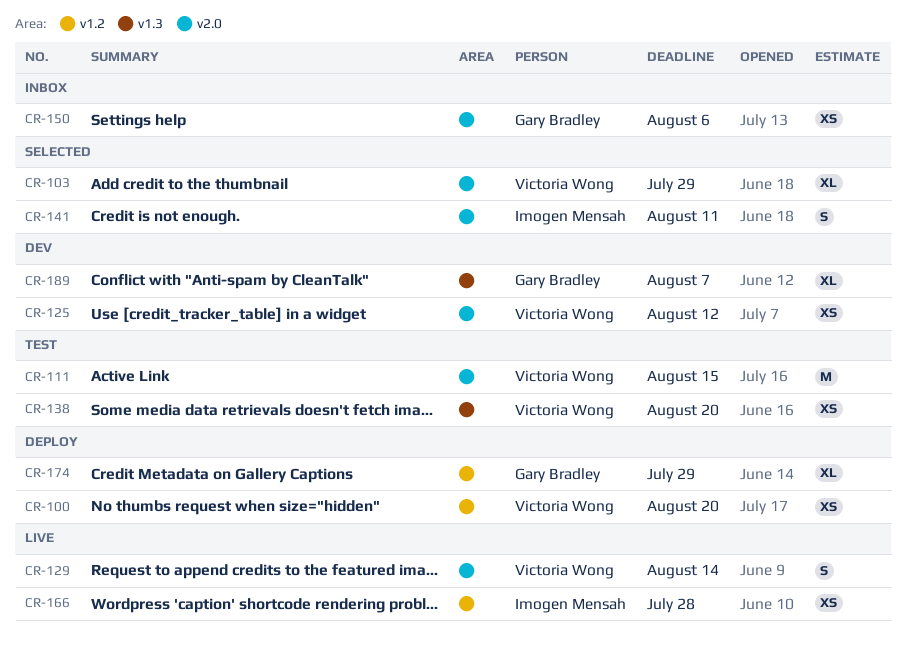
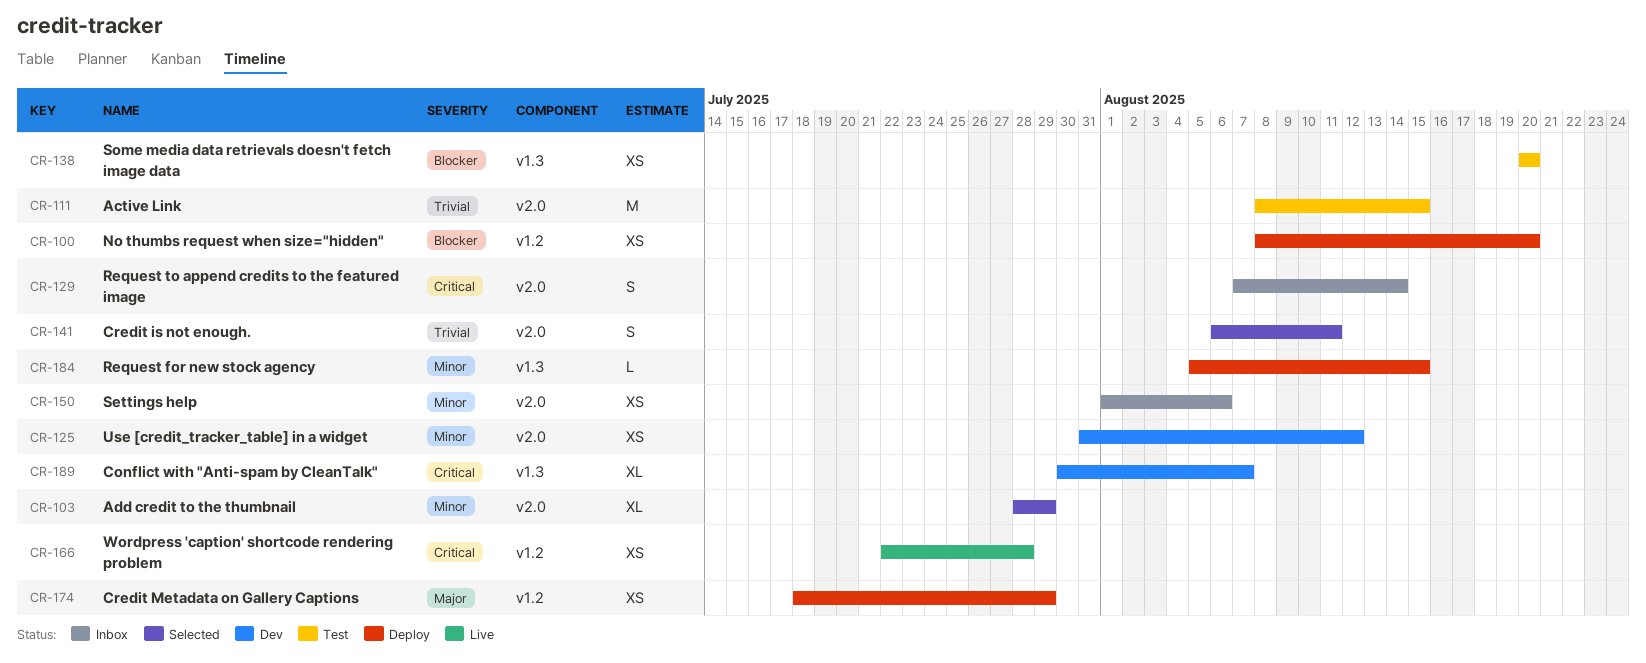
CR-129, status: Live -> Inbox
CR-174, estimate: XL -> XS
CR-184: none -> present

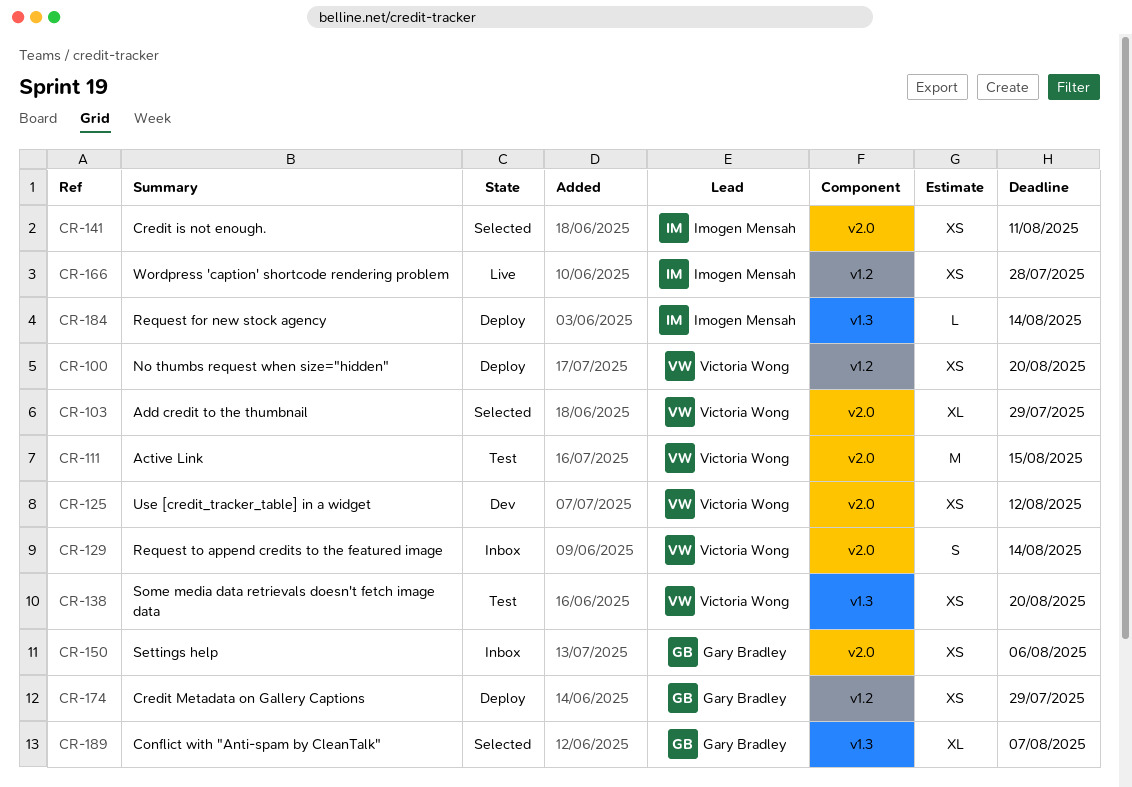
CR-141, estimate: S -> XS
CR-184, due: Aug 15 -> Aug 14
CR-189, status: Dev -> Selected

